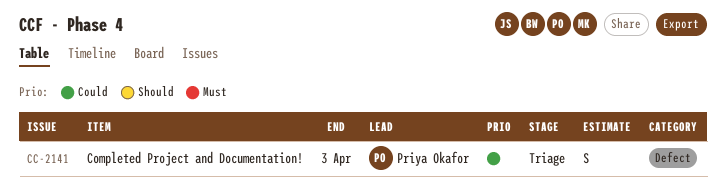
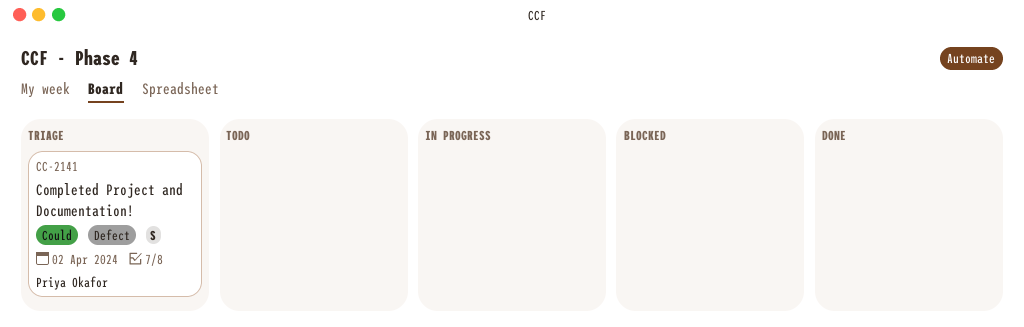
CC-2141, due: Apr 3 -> Apr 2

